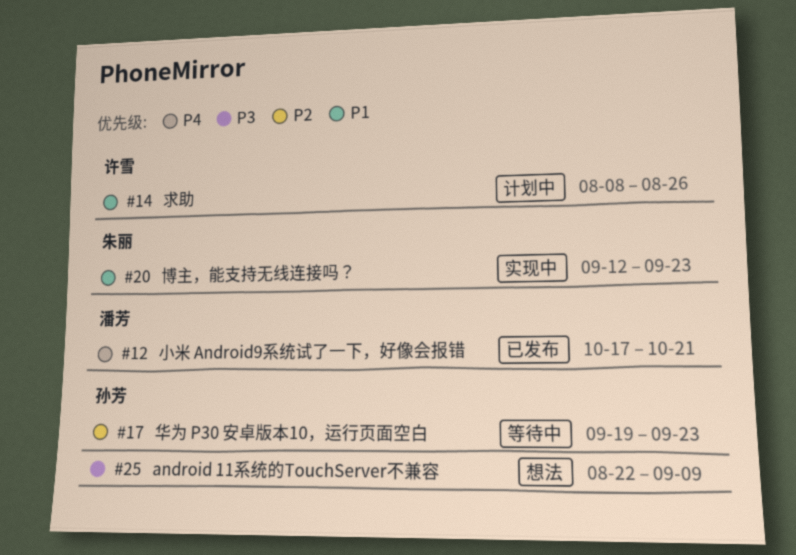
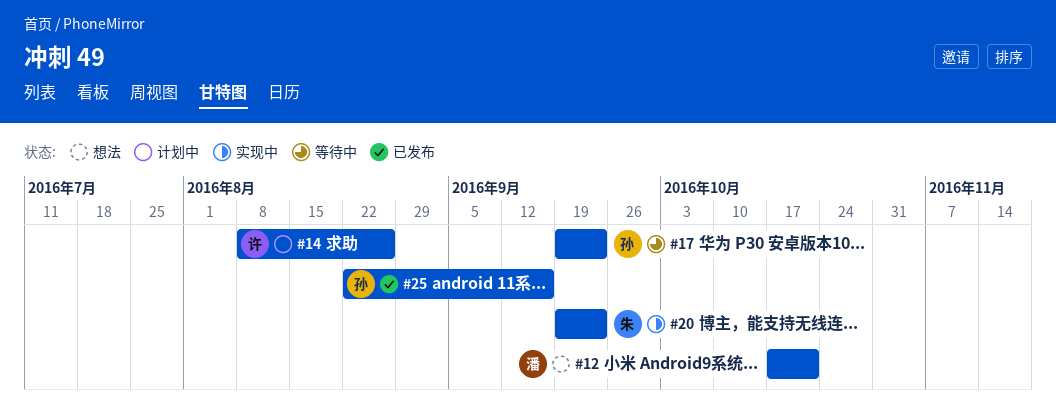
#12, status: 已发布 -> 想法
#20, start: Sep 12 -> Sep 19
#25, status: 想法 -> 已发布
#25, due: Sep 9 -> Sep 16

